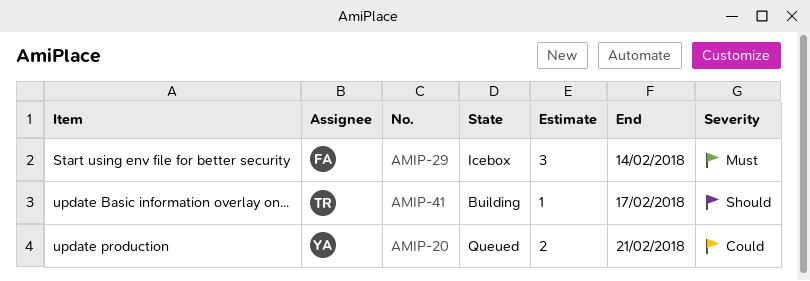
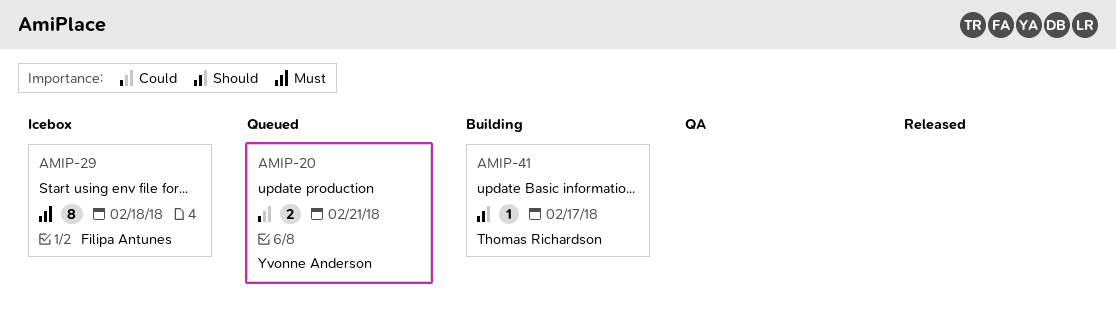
AMIP-29, estimate: 3 -> 8
AMIP-29, due: Feb 14 -> Feb 18

